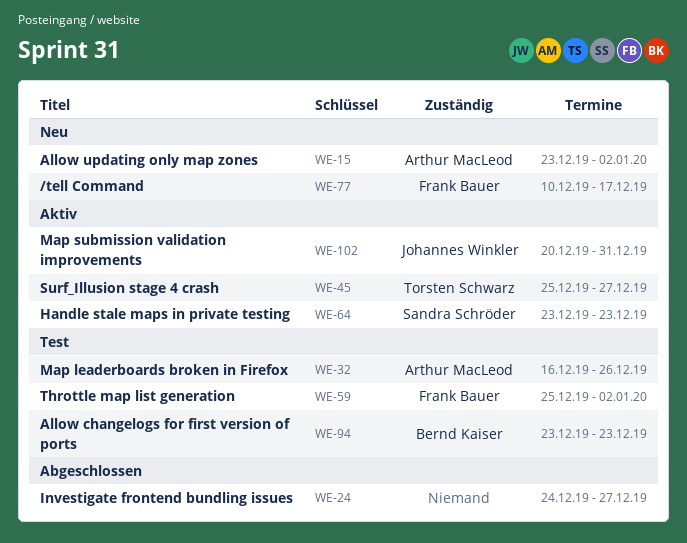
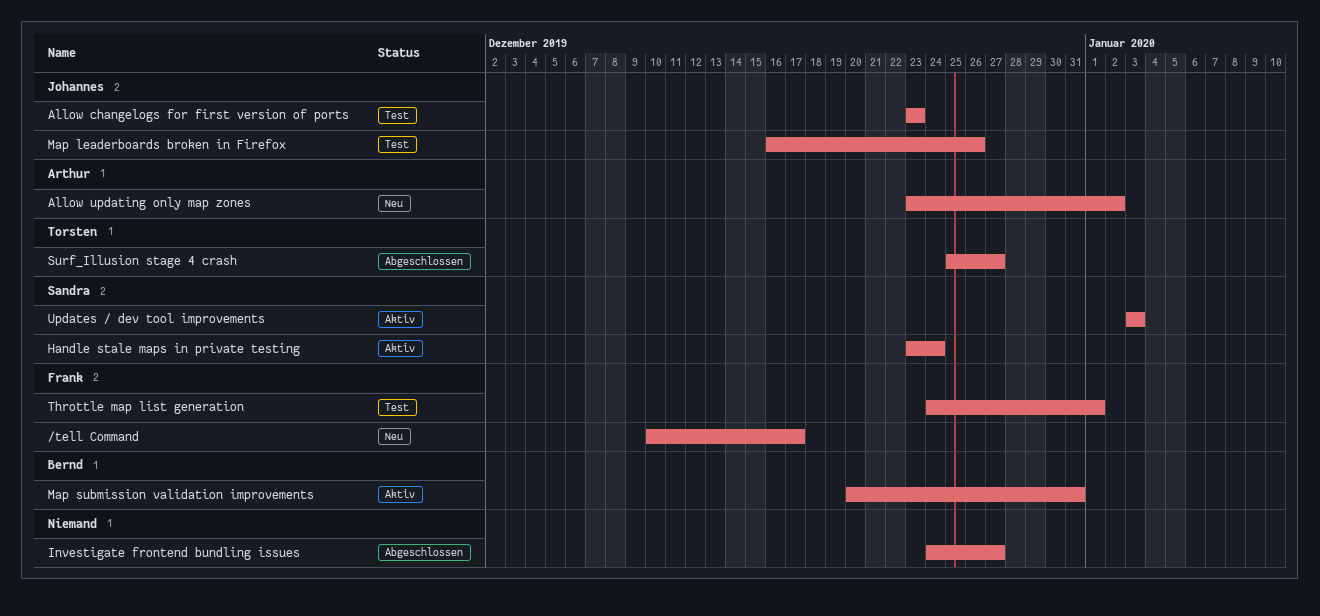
Allow changelogs for first version of ports, owner: Bernd Kaiser -> Johannes Winkler
Handle stale maps in private testing, due: Dec 23 -> Dec 24
Map leaderboards broken in Firefox, owner: Arthur MacLeod -> Johannes Winkler
Map submission validation improvements, owner: Johannes Winkler -> Bernd Kaiser
Surf_Illusion stage 4 crash, status: Aktiv -> Abgeschlossen
Throttle map list generation, start: Dec 25 -> Dec 24
Throttle map list generation, due: Jan 2 -> Jan 1
Updates / dev tool improvements: none -> present

